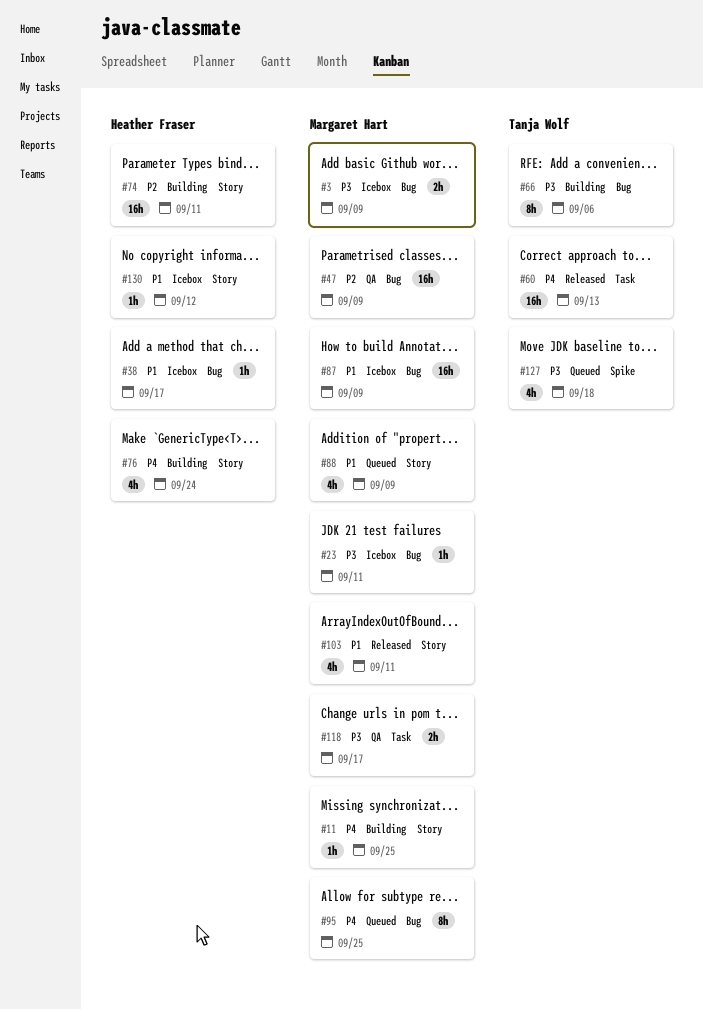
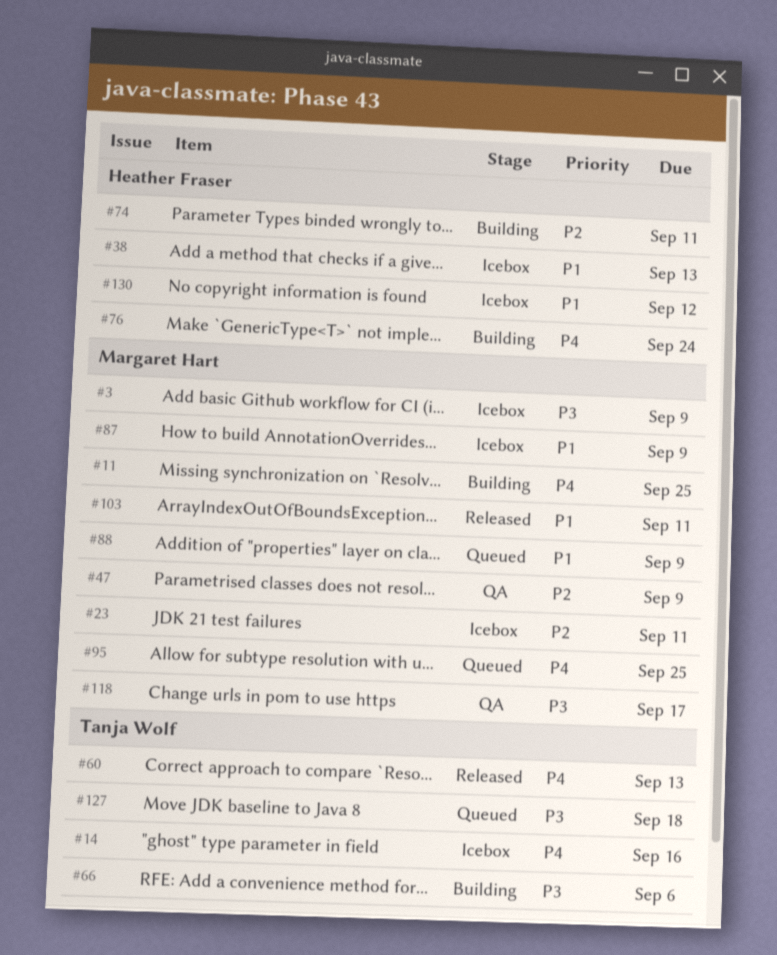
#14: none -> present
#23, priority: P3 -> P2
#38, due: Sep 17 -> Sep 13

